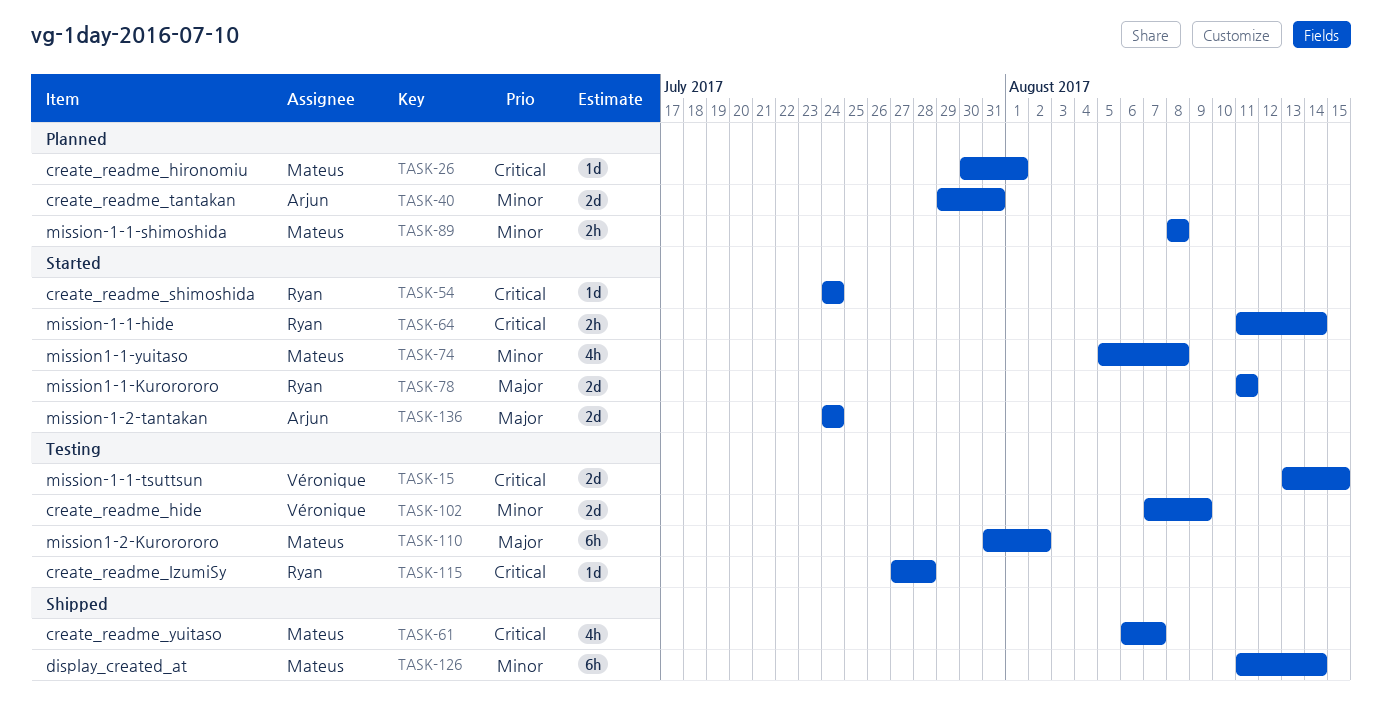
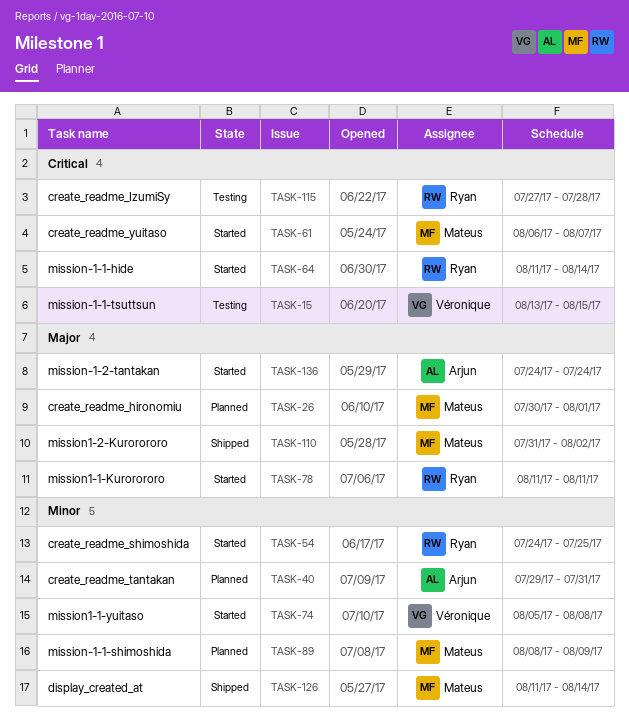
TASK-26, priority: Critical -> Major
TASK-54, priority: Critical -> Minor
TASK-54, due: Jul 24 -> Jul 25
TASK-61, status: Shipped -> Started
TASK-74, owner: Mateus -> Véronique
TASK-89, due: Aug 8 -> Aug 9
TASK-102: present -> none
TASK-110, status: Testing -> Shipped

